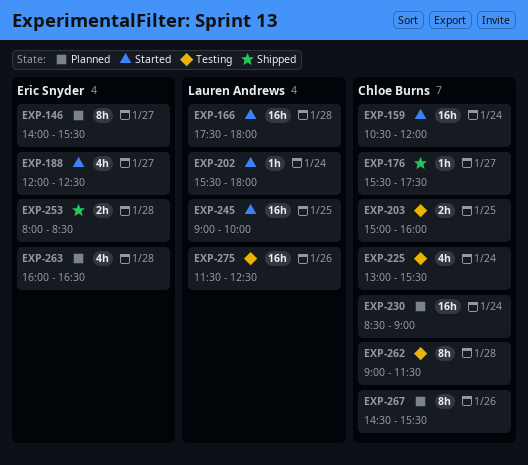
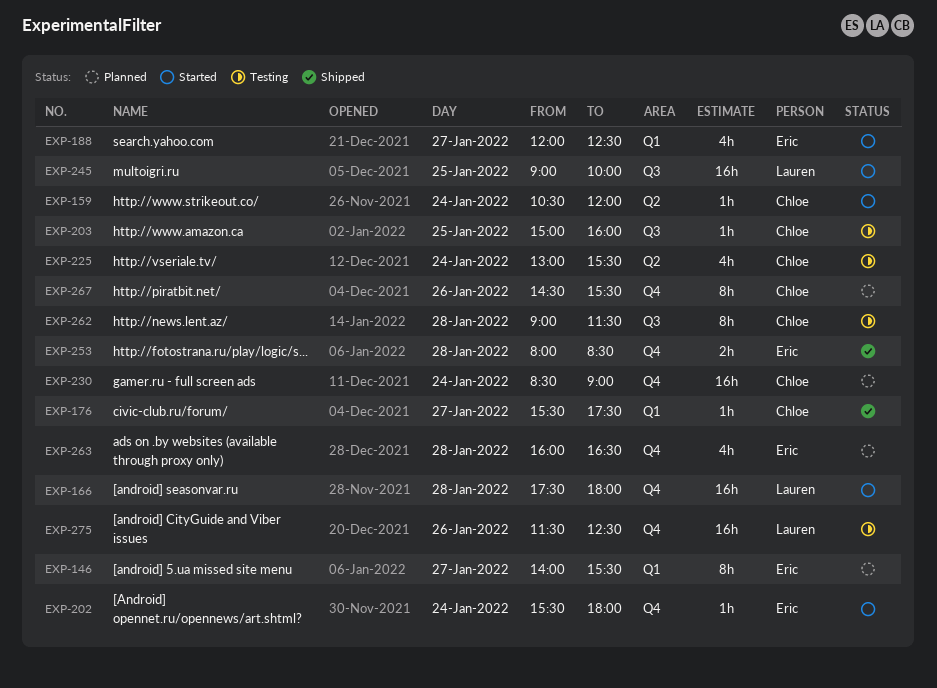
EXP-159, estimate: 16h -> 1h
EXP-202, owner: Lauren Andrews -> Eric Snyder
EXP-203, estimate: 2h -> 1h

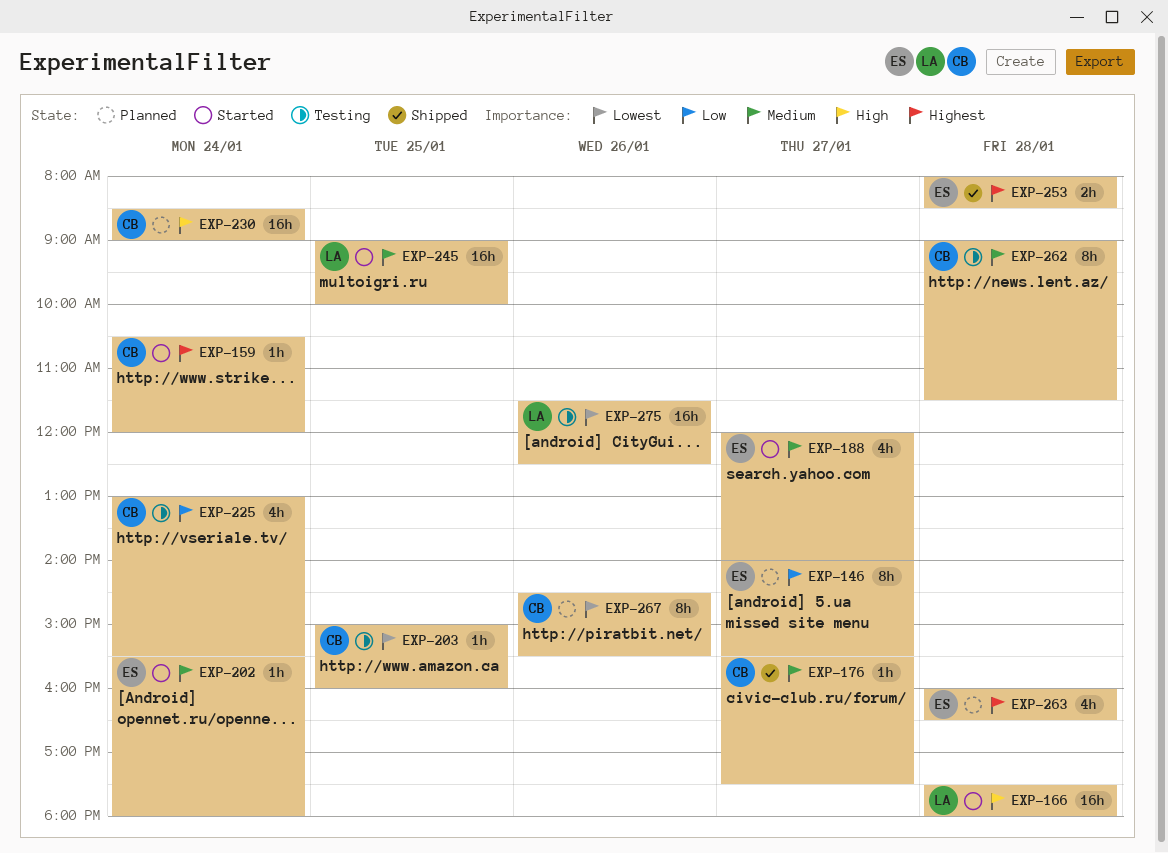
EXP-188, ends: 12:30 -> 14:00

